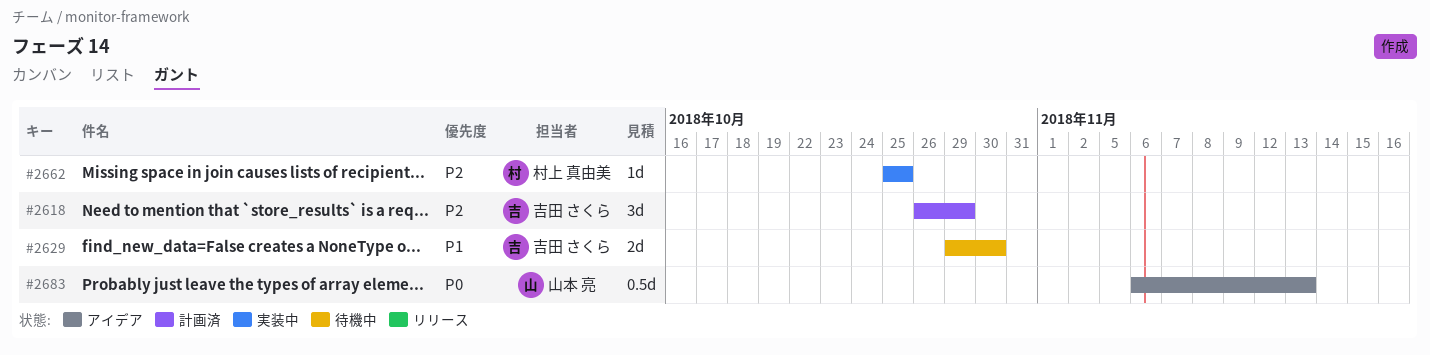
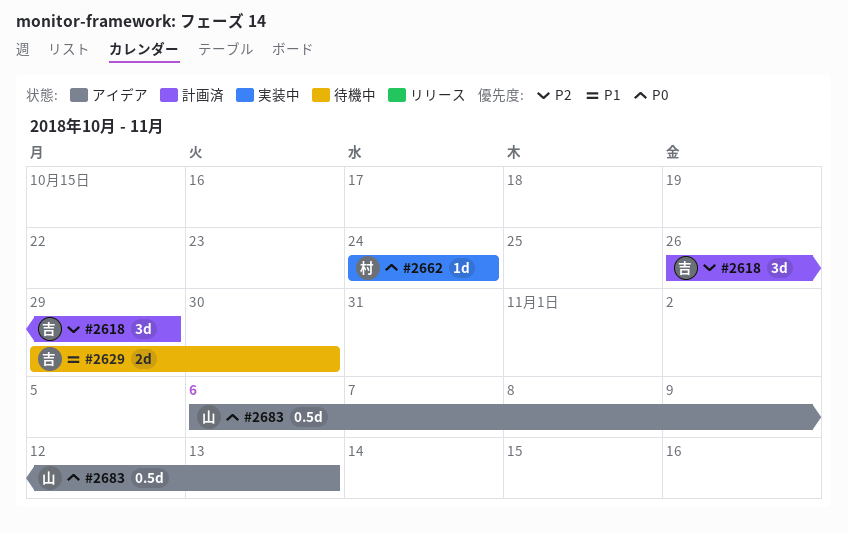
#2662, priority: P2 -> P0
#2662, start: Oct 25 -> Oct 24
#2662, due: Oct 25 -> Oct 24

